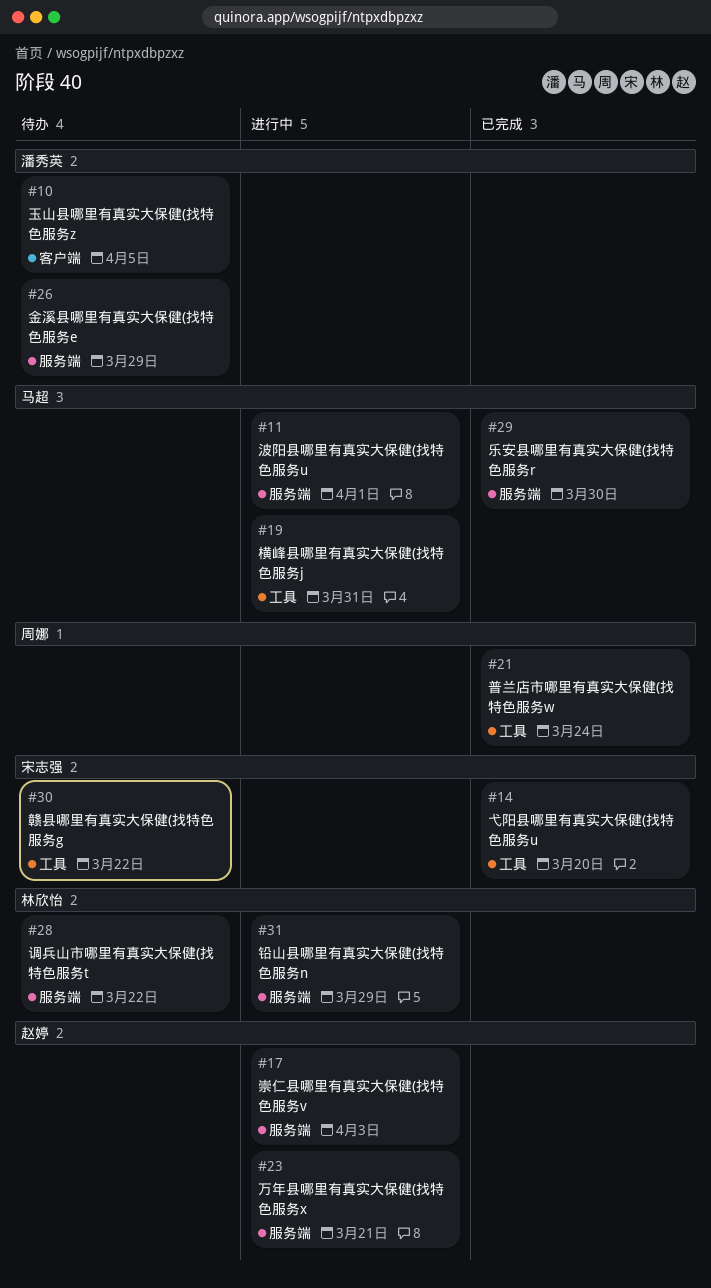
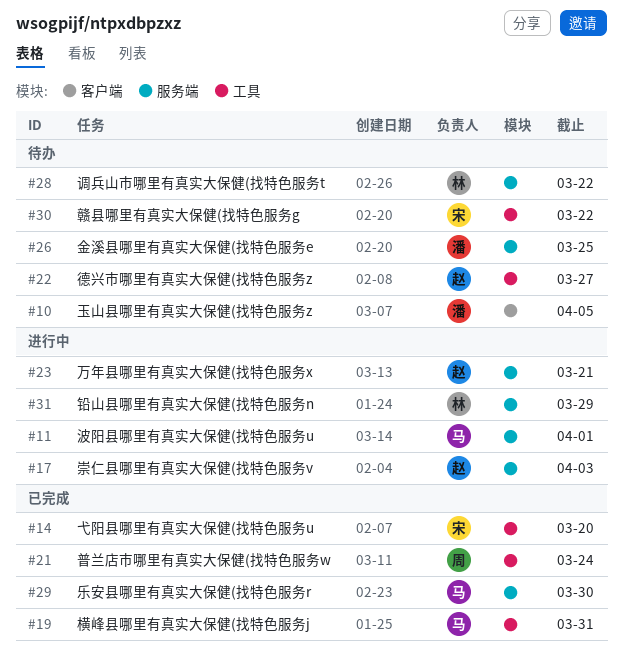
#19, status: 进行中 -> 已完成
#22: none -> present
#26, due: Mar 29 -> Mar 25

